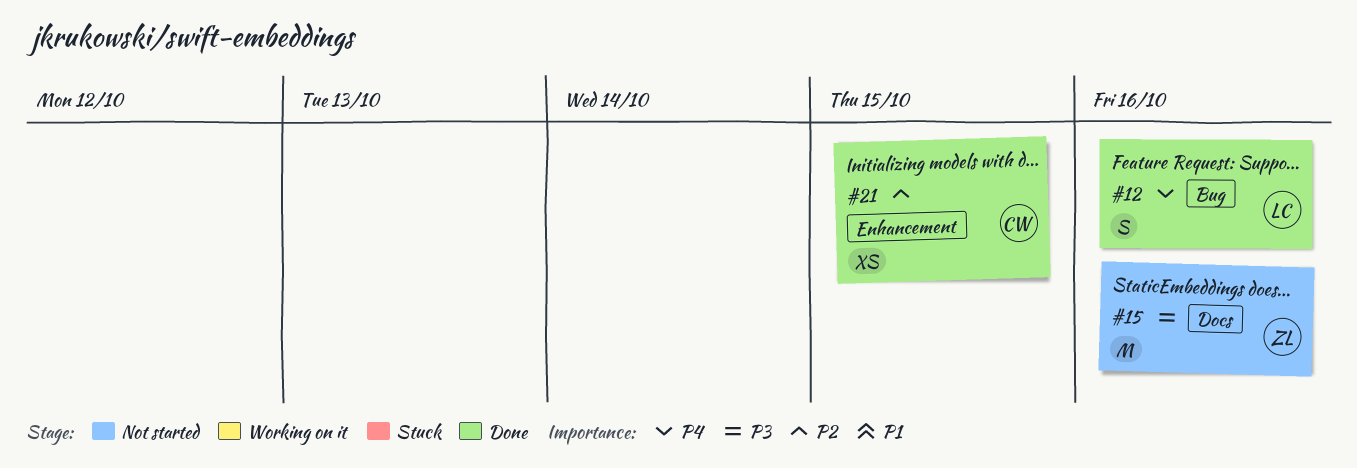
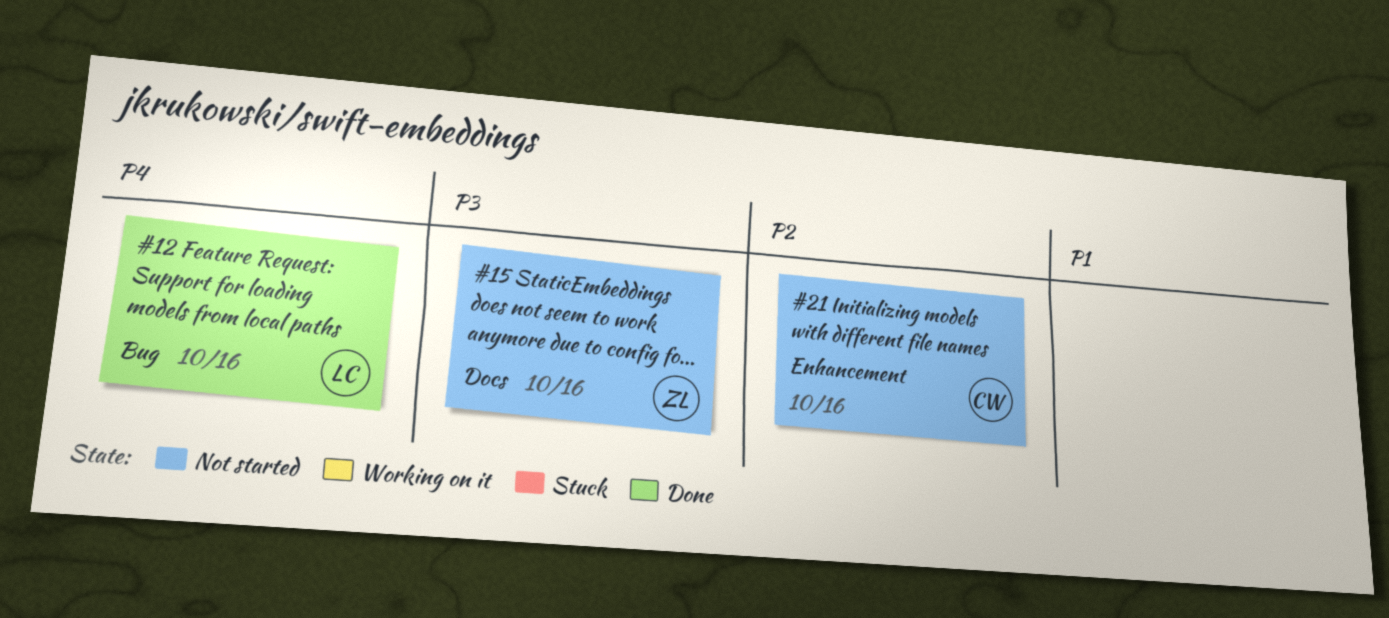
#21, status: Done -> Not started
#21, due: Oct 15 -> Oct 16

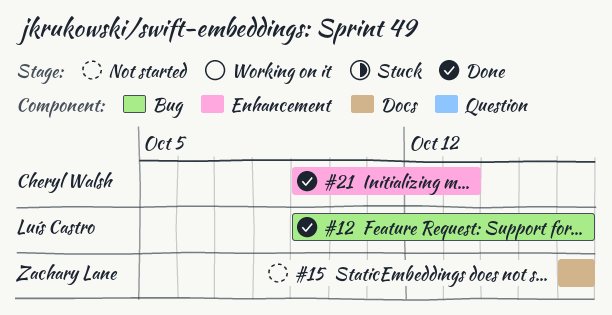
#21, status: Not started -> Done
#21, due: Oct 16 -> Oct 13

